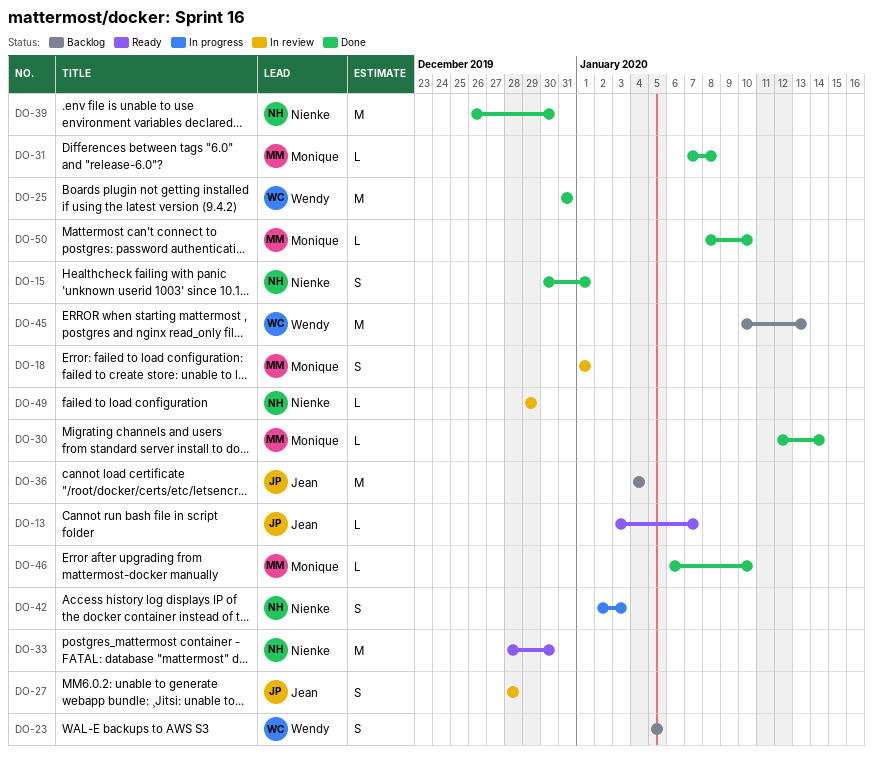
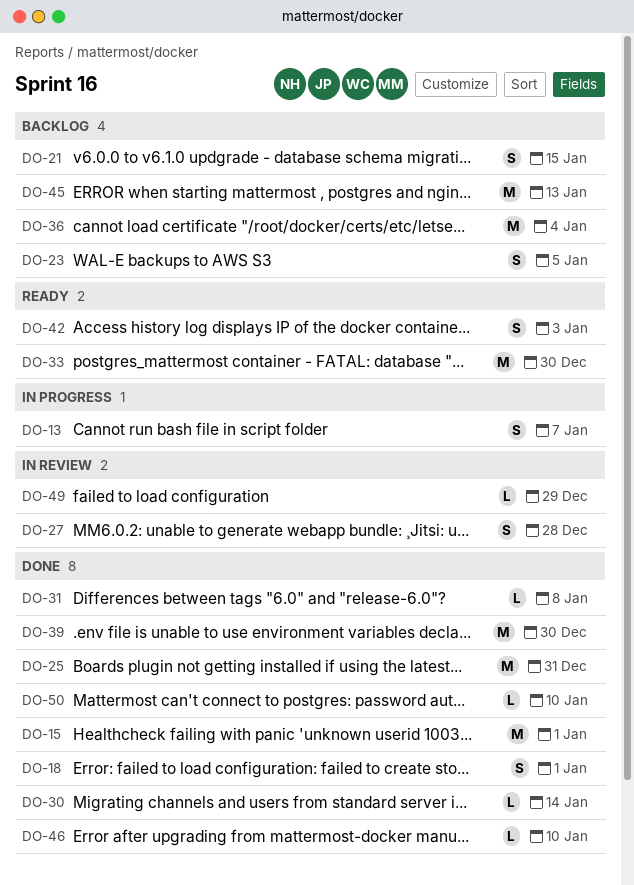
DO-13, status: Ready -> In progress
DO-13, estimate: L -> S
DO-15, estimate: S -> M
DO-18, status: In review -> Done
DO-21: none -> present
DO-42, status: In progress -> Ready

